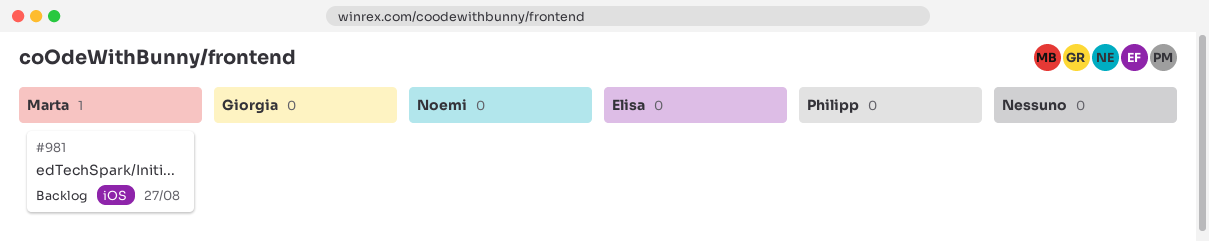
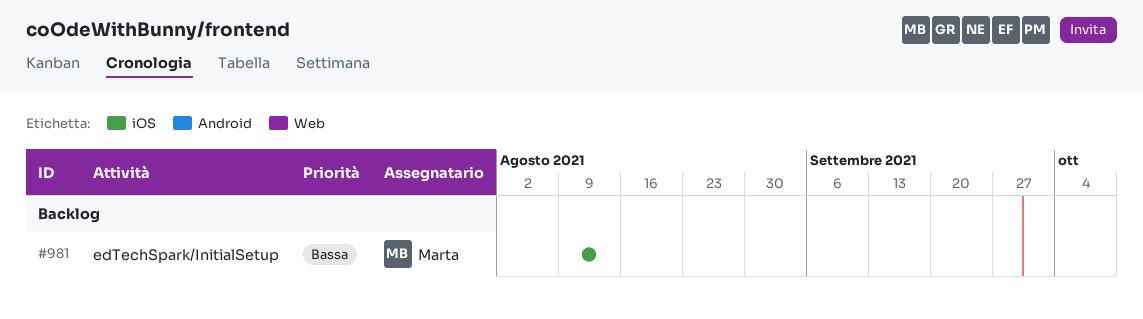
#981, due: Aug 27 -> Aug 13

